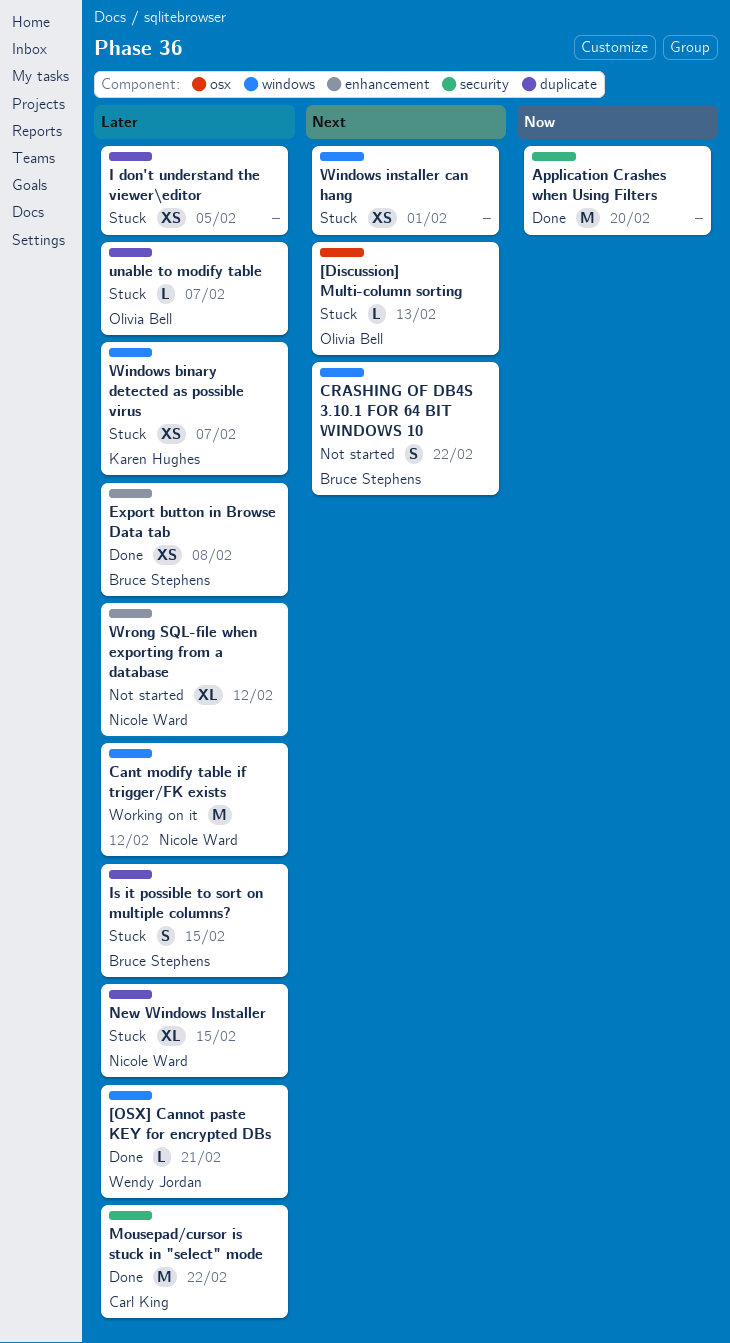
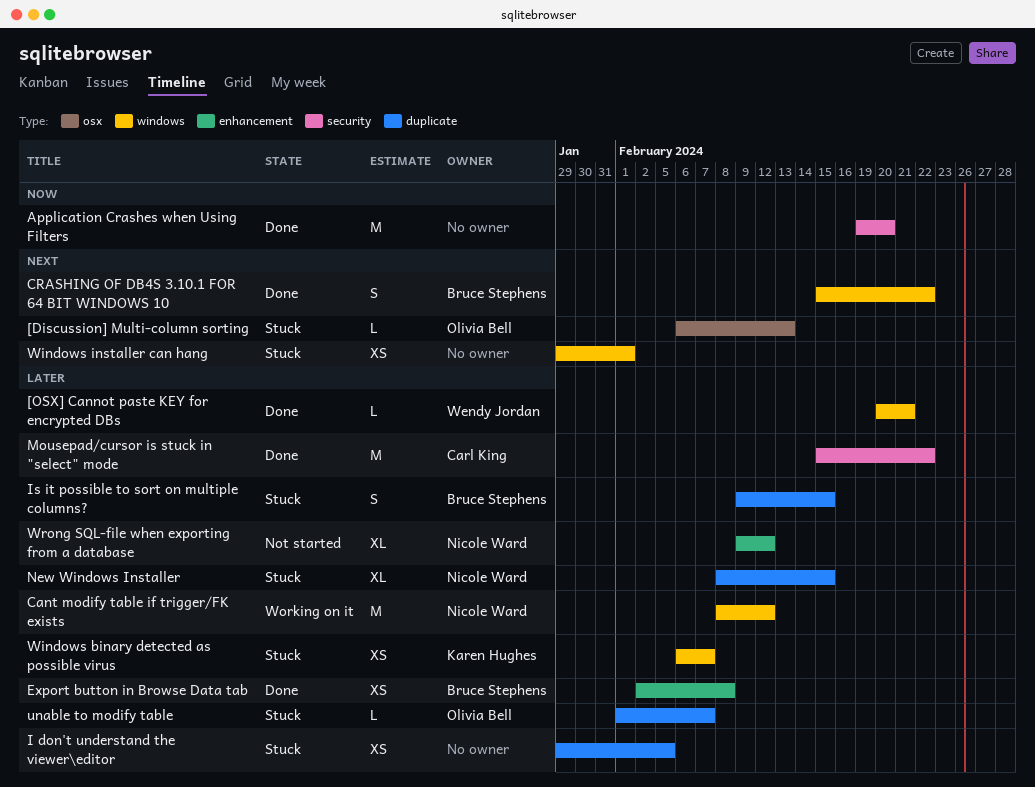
CRASHING OF DB4S 3.10.1 FOR 64 BIT WINDOWS 10, status: Not started -> Done

